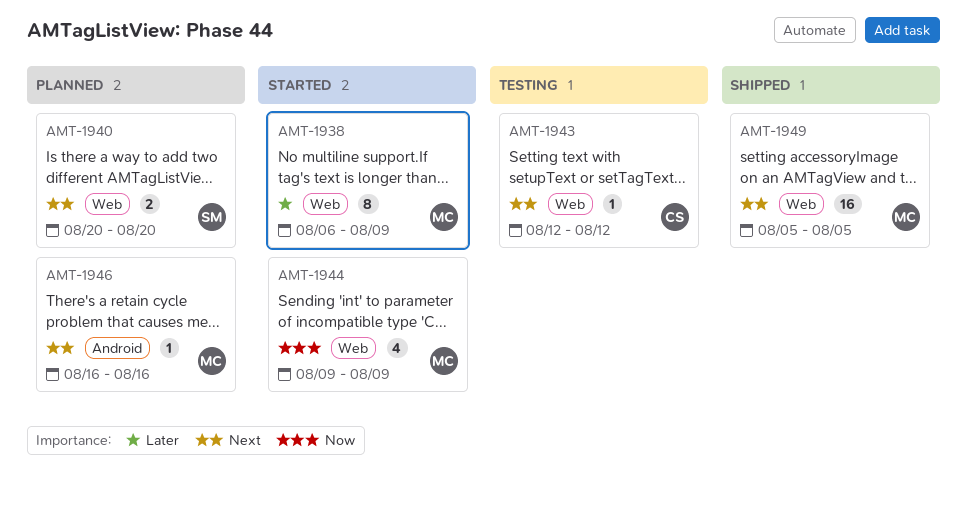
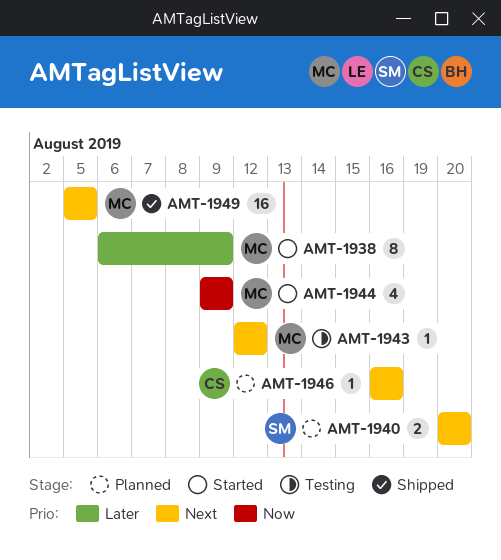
AMT-1943, owner: CS -> MC
AMT-1946, owner: MC -> CS

